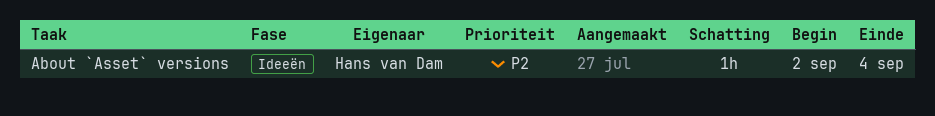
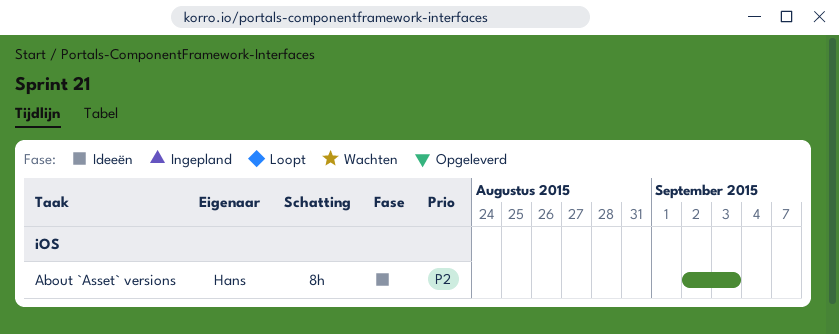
About `Asset` versions, estimate: 1h -> 8h
About `Asset` versions, due: Sep 4 -> Sep 3

